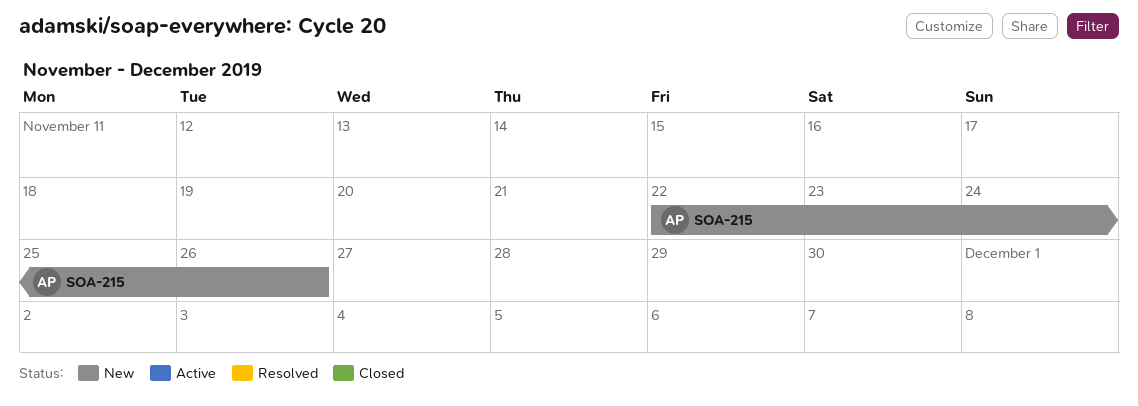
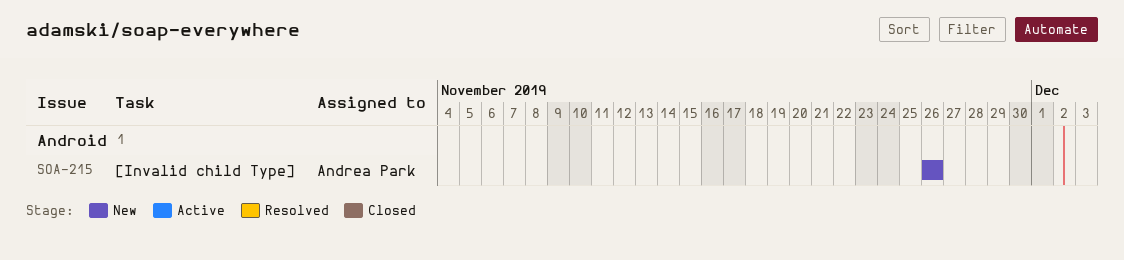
SOA-215, start: Nov 22 -> Nov 26

